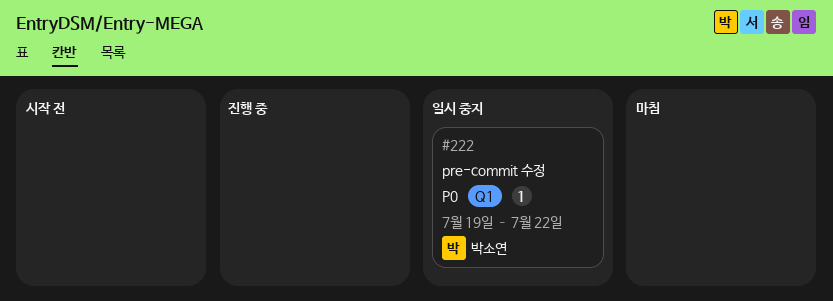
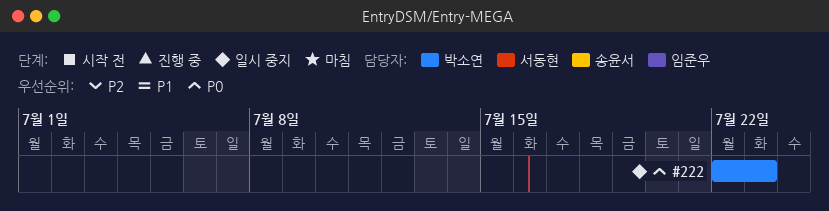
#222, start: Jul 19 -> Jul 22
#222, due: Jul 22 -> Jul 23

